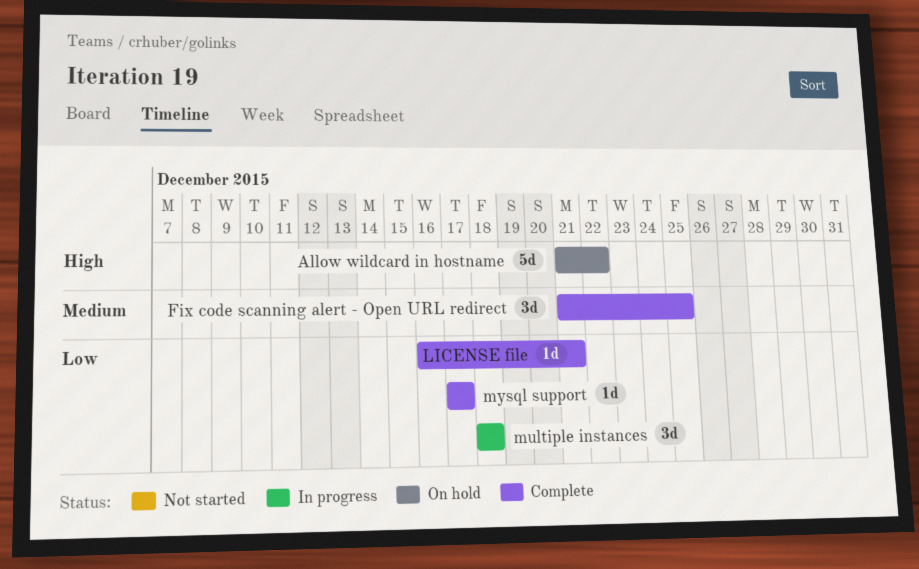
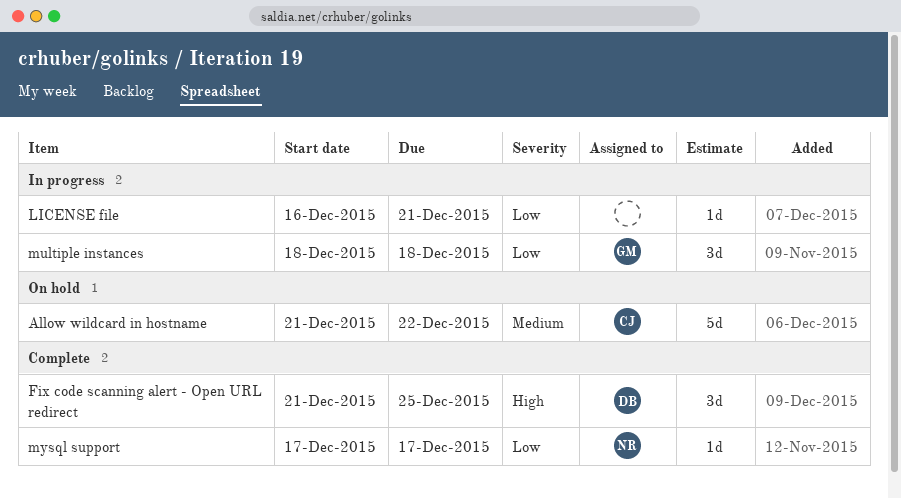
Allow wildcard in hostname, priority: High -> Medium
Fix code scanning alert - Open URL redirect, priority: Medium -> High
LICENSE file, status: Complete -> In progress

